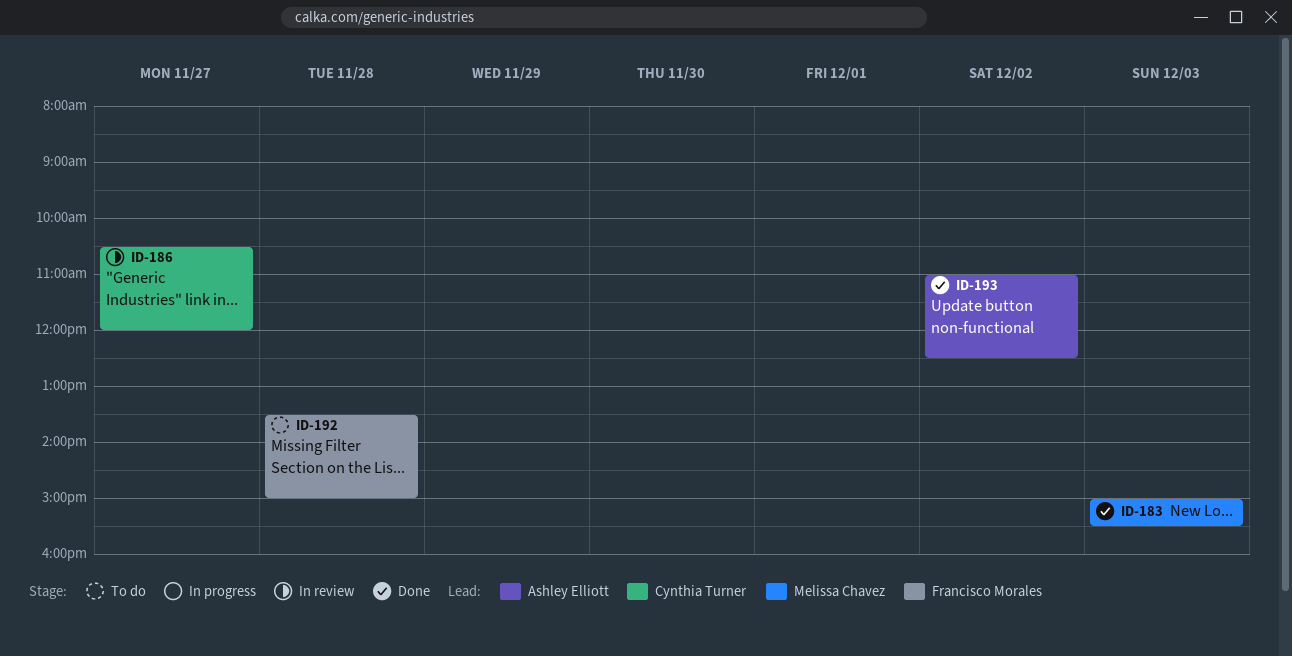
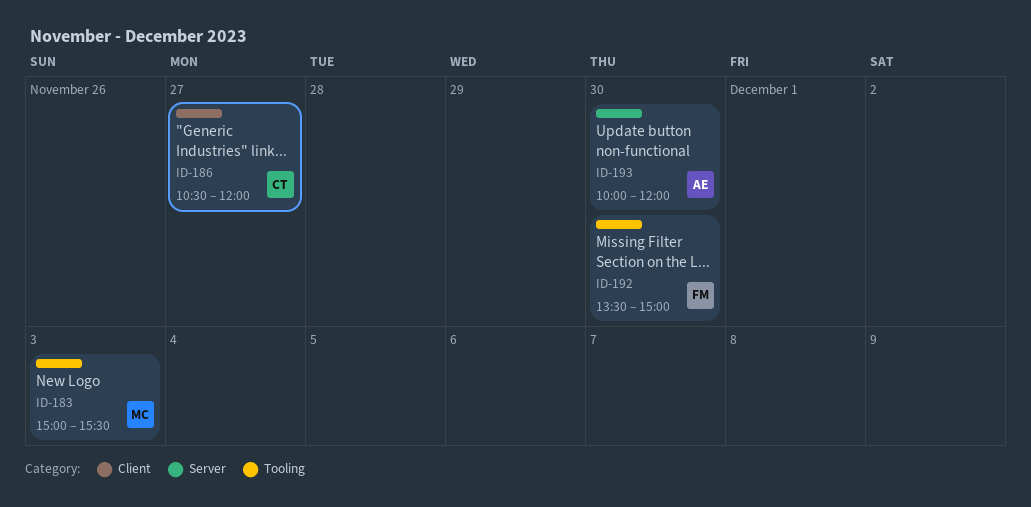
ID-192, day: Nov 28 -> Nov 30
ID-193, day: Dec 2 -> Nov 30
ID-193, begins: 11:00 -> 10:00
ID-193, ends: 12:30 -> 12:00

